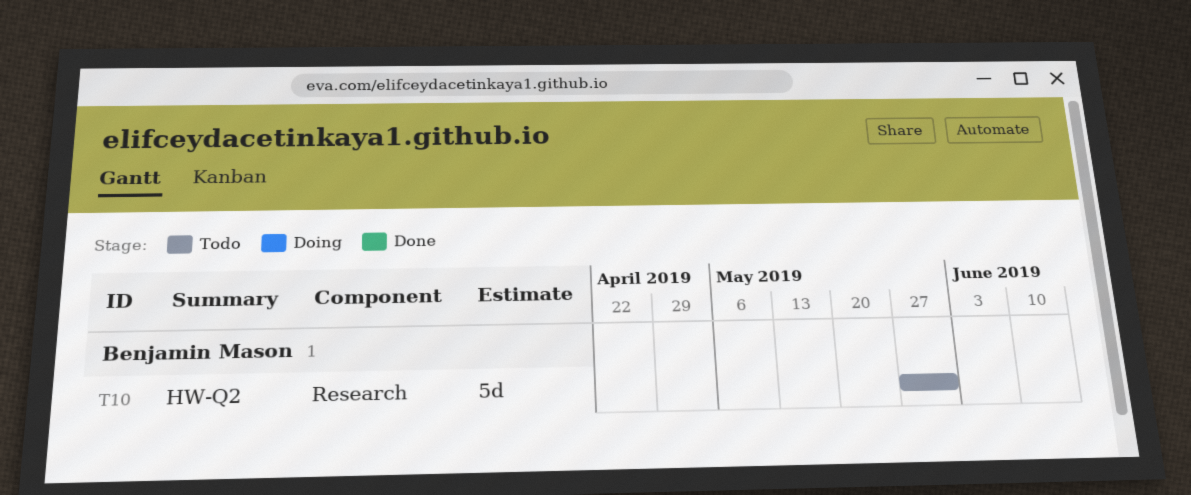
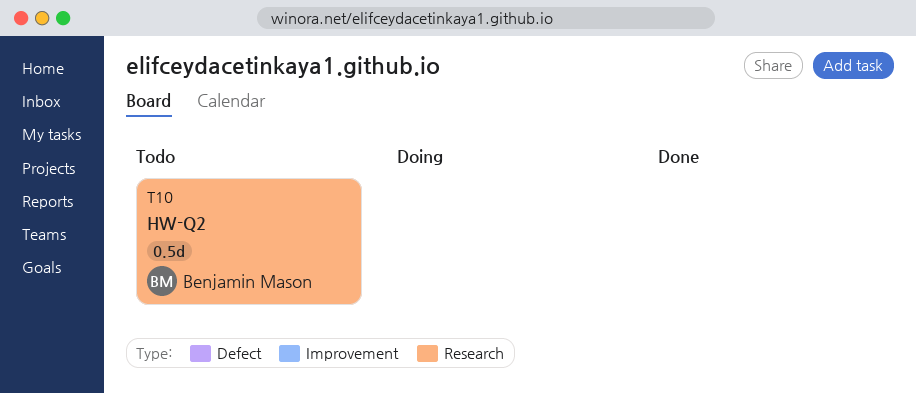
T10, estimate: 5d -> 0.5d

